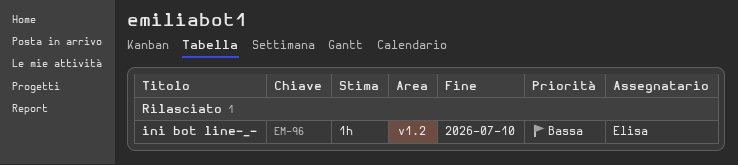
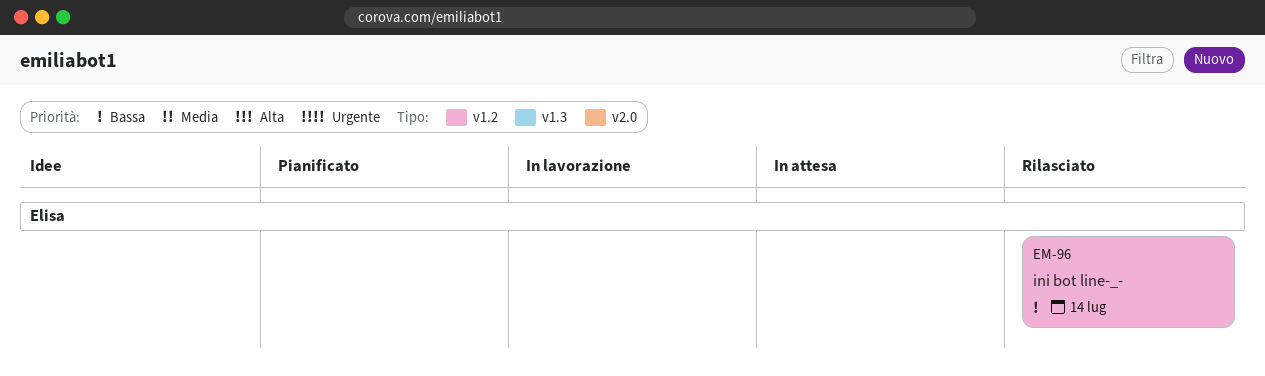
EM-96, due: Jul 10 -> Jul 14

